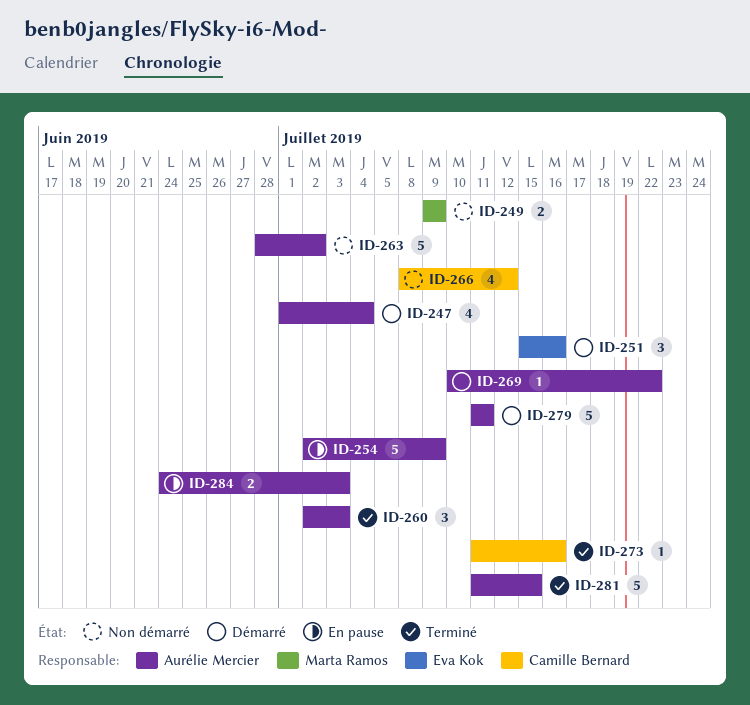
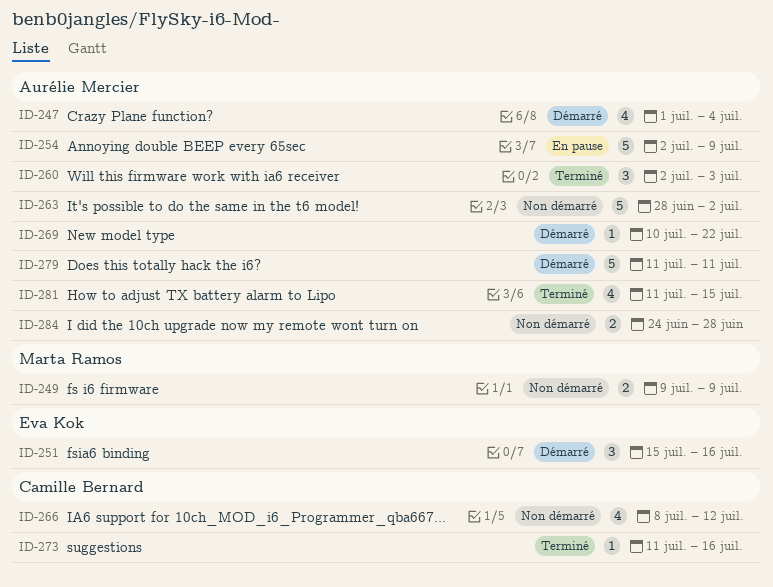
ID-281, estimate: 5 -> 4
ID-284, status: En pause -> Non démarré
ID-284, due: Jul 3 -> Jun 28

